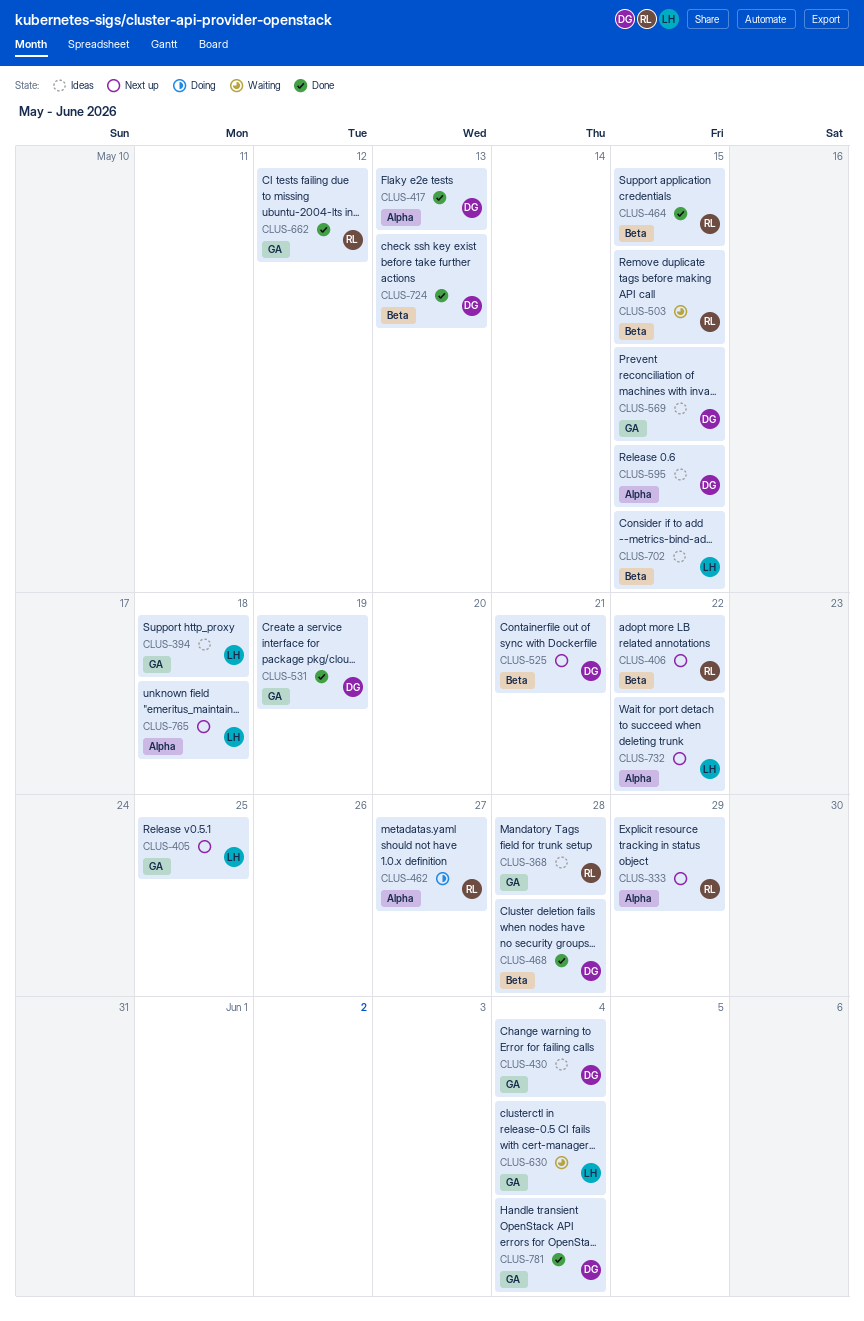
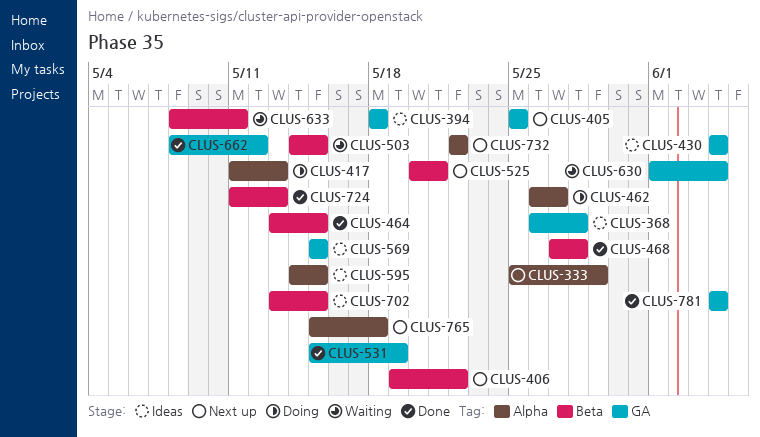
CLUS-417, status: Done -> Doing
CLUS-633: none -> present

